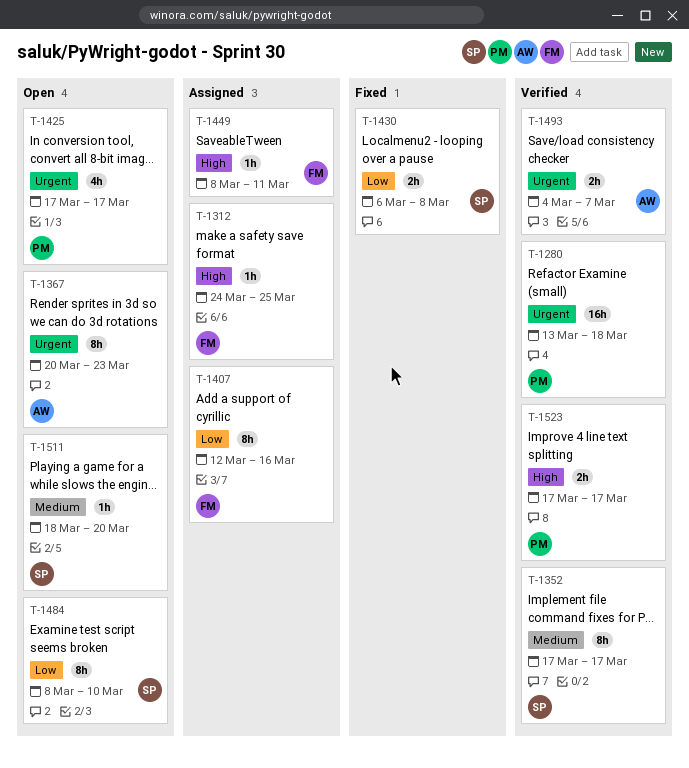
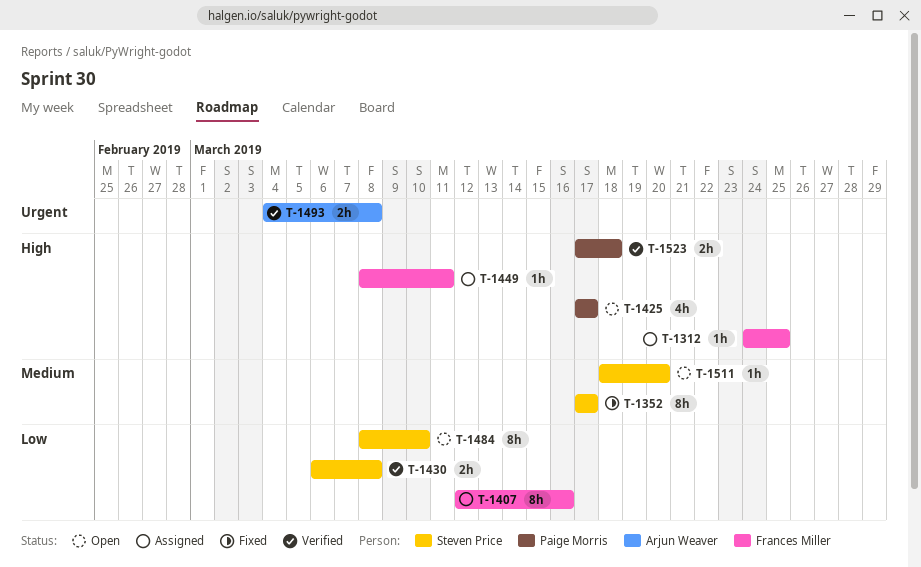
T-1280: present -> none
T-1352, status: Verified -> Fixed
T-1367: present -> none
T-1425, priority: Urgent -> High
T-1430, status: Fixed -> Verified
T-1493, due: Mar 7 -> Mar 8
T-1523, due: Mar 17 -> Mar 18

